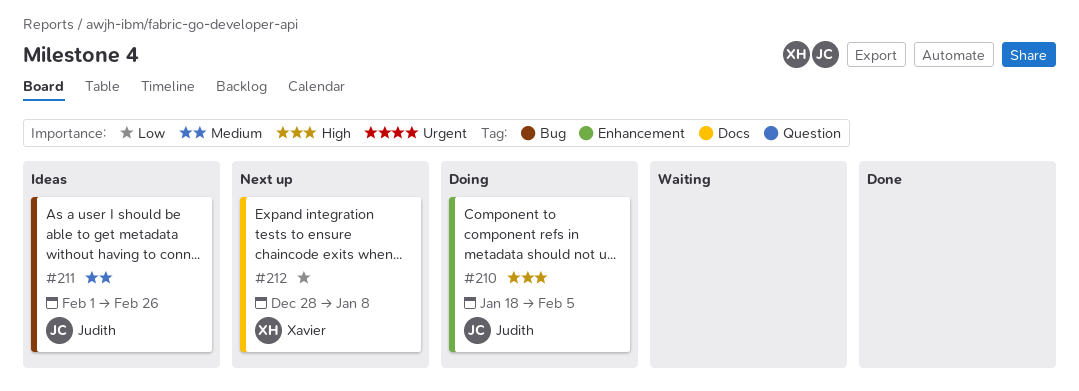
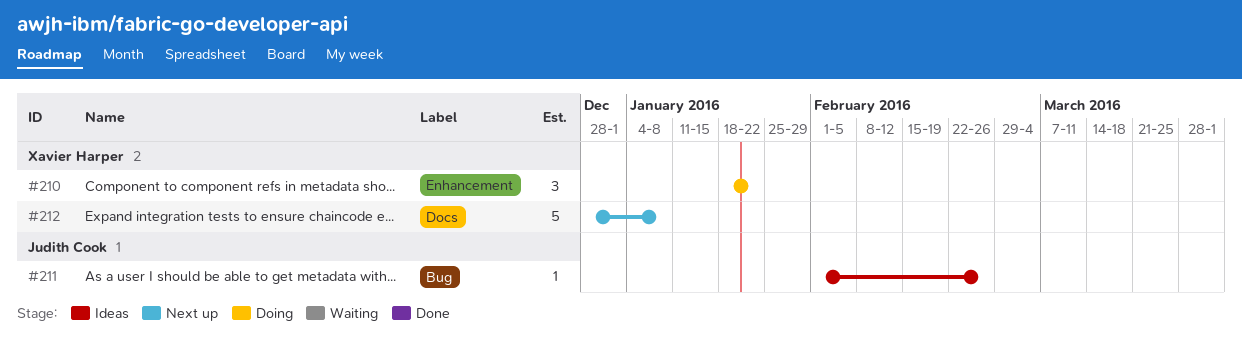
#210, owner: Judith Cook -> Xavier Harper
#210, due: Feb 5 -> Jan 22

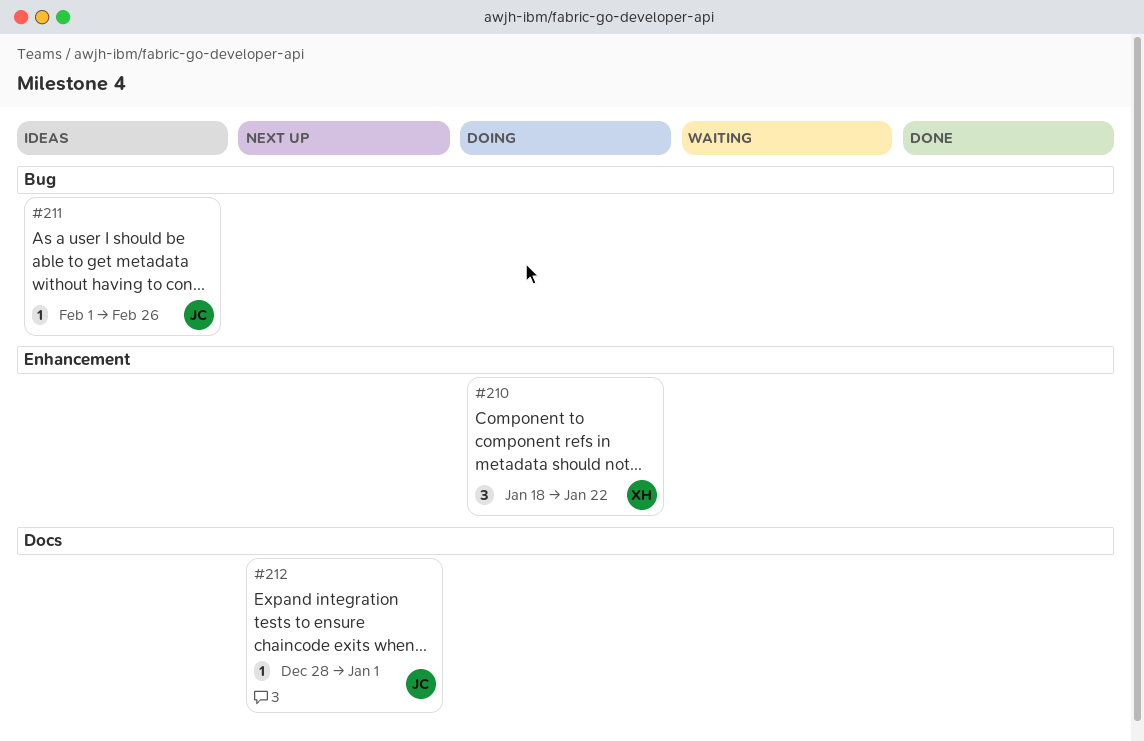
#212, owner: Xavier Harper -> Judith Cook
#212, estimate: 5 -> 1
#212, due: Jan 8 -> Jan 1

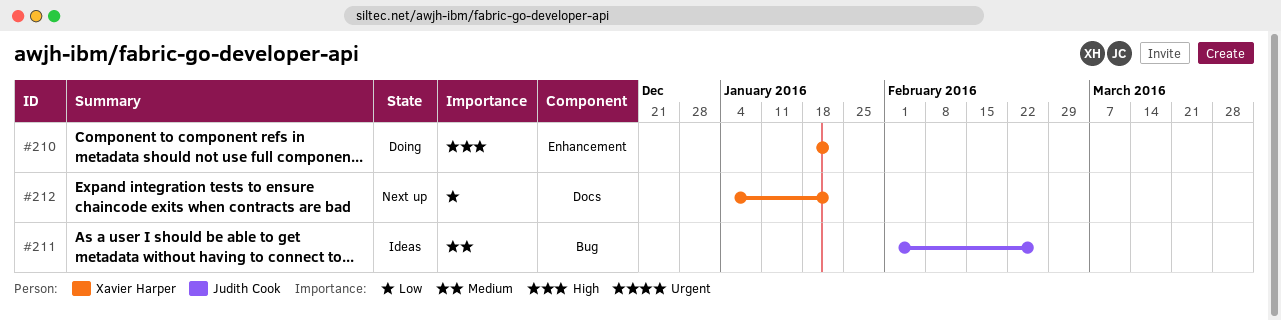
#212, owner: Judith Cook -> Xavier Harper
#212, start: Dec 28 -> Jan 4
#212, due: Jan 1 -> Jan 22

